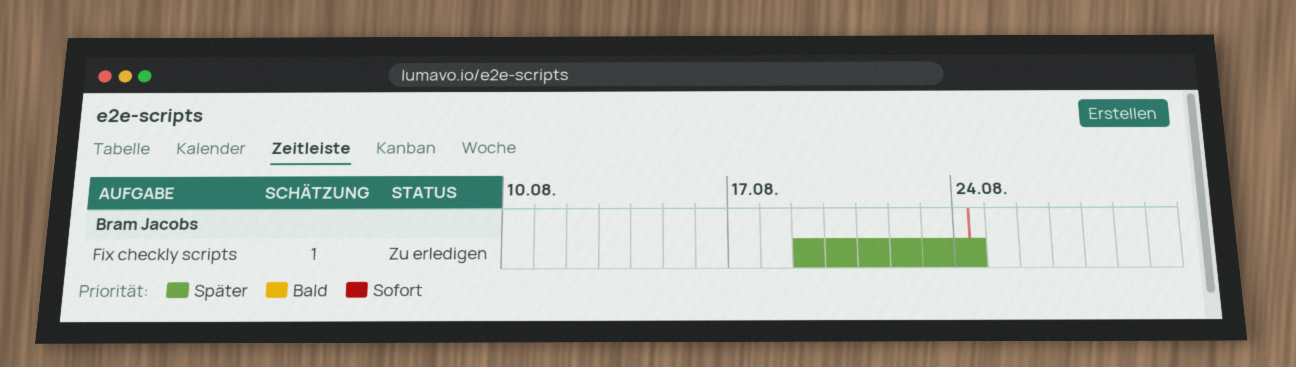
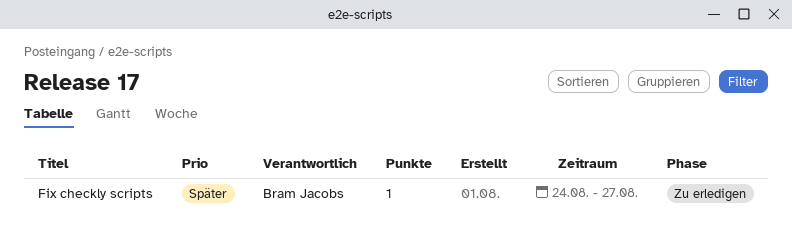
Fix checkly scripts, start: Aug 19 -> Aug 24
Fix checkly scripts, due: Aug 24 -> Aug 27

